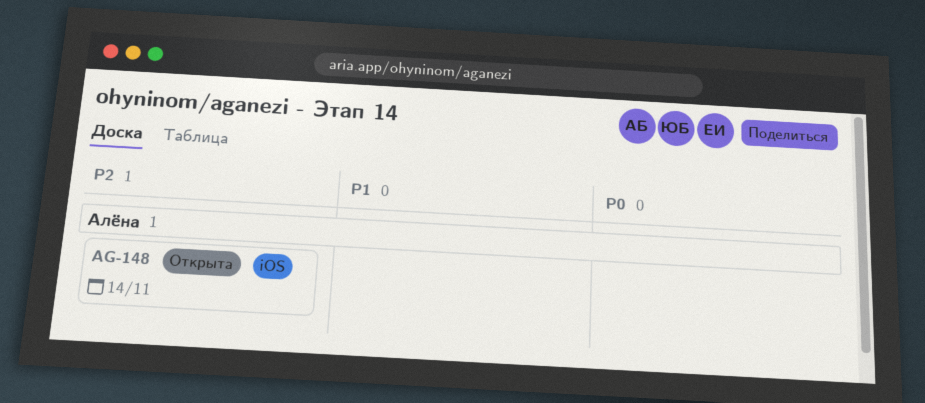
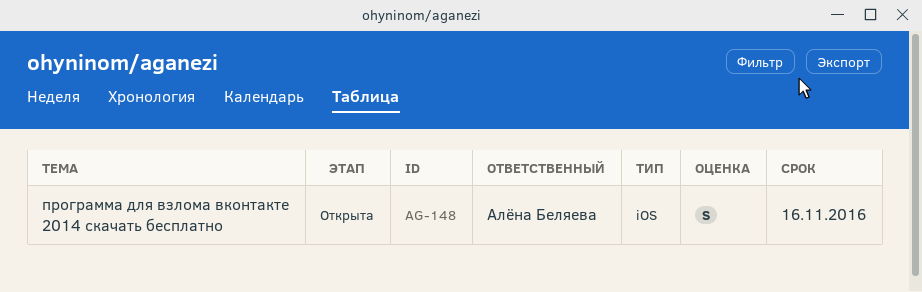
AG-148, due: Nov 14 -> Nov 16

